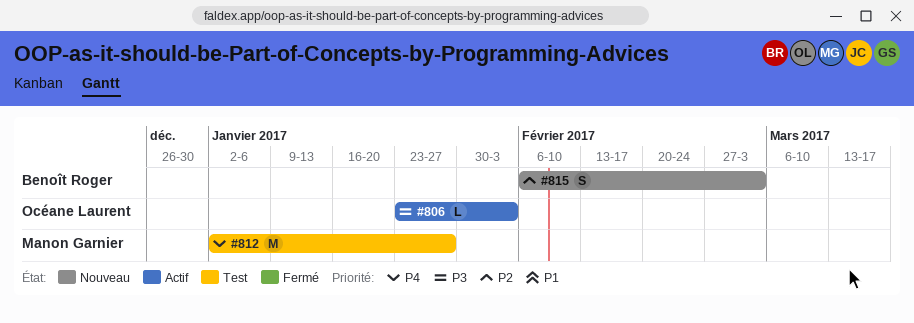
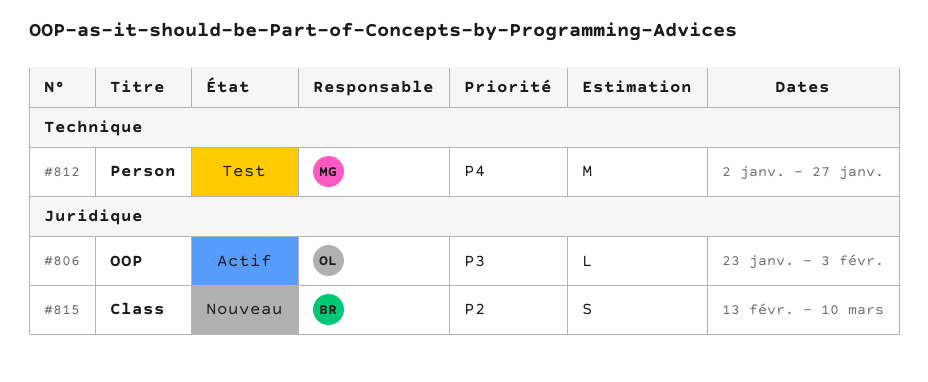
#815, start: Feb 6 -> Feb 13
#815, due: Mar 3 -> Mar 10

